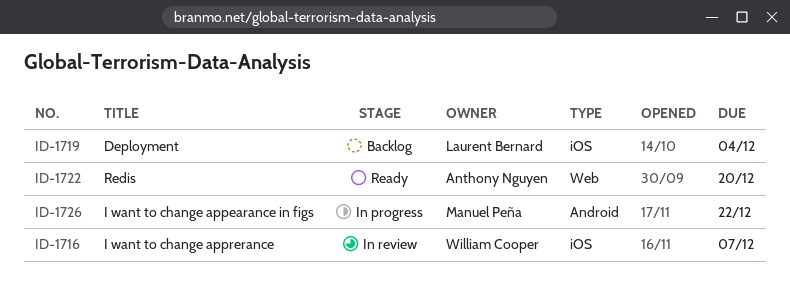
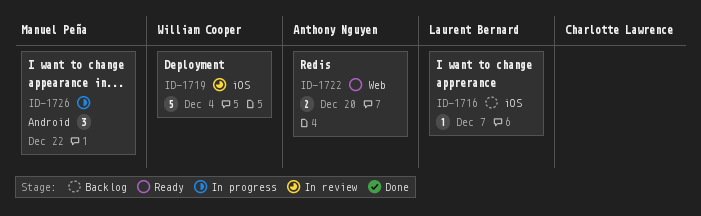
ID-1716, status: In review -> Backlog
ID-1716, owner: William Cooper -> Laurent Bernard
ID-1719, status: Backlog -> In review
ID-1719, owner: Laurent Bernard -> William Cooper

